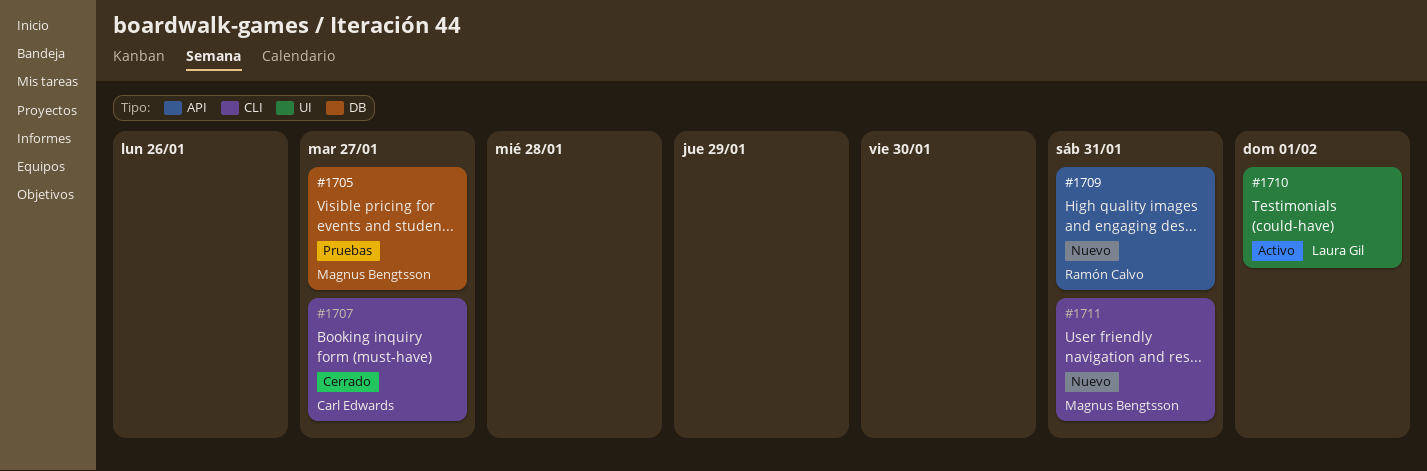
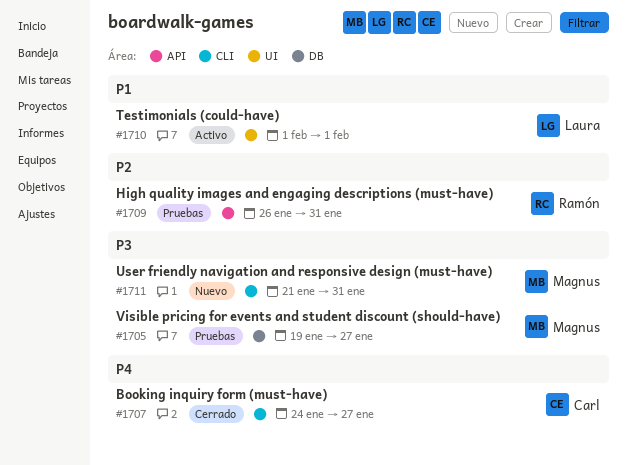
#1709, status: Nuevo -> Pruebas

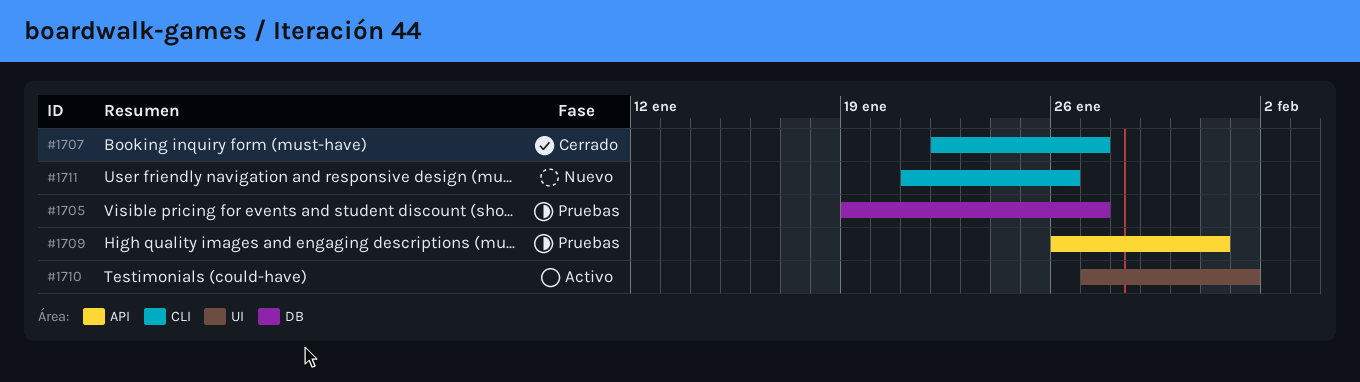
#1707, start: Jan 24 -> Jan 22
#1710, start: Feb 1 -> Jan 27
#1711, due: Jan 31 -> Jan 26

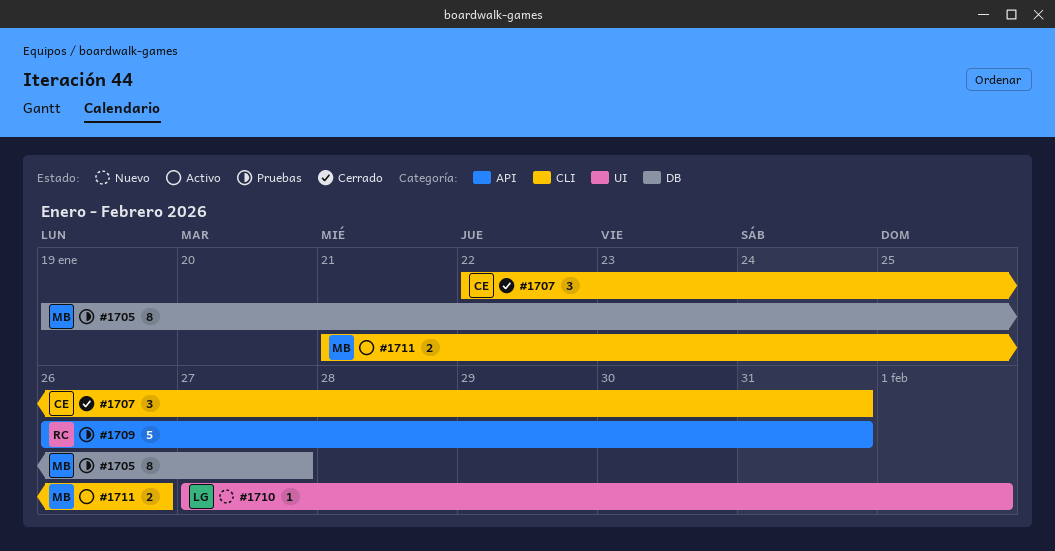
#1707, due: Jan 27 -> Jan 31
#1710, status: Activo -> Nuevo
#1711, status: Nuevo -> Activo

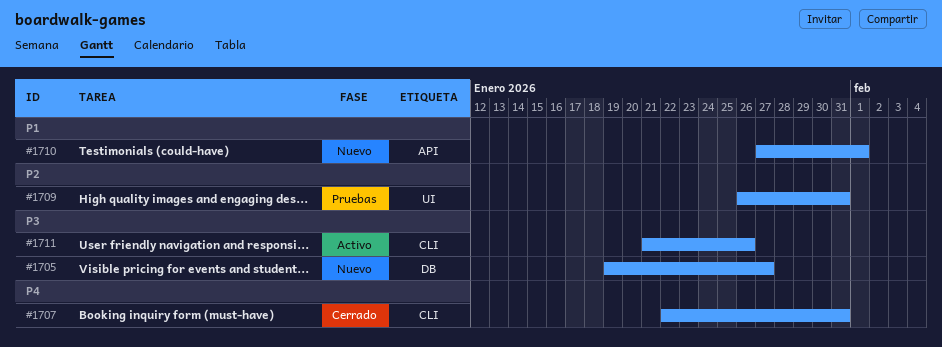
#1705, status: Pruebas -> Nuevo
#1709, label: API -> UI
#1710, label: UI -> API

